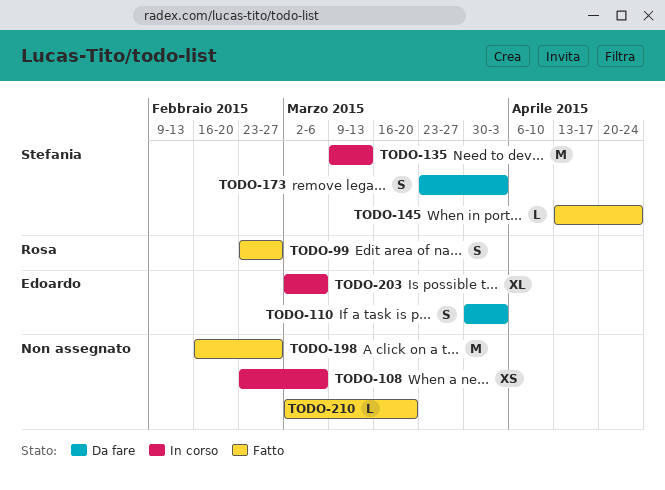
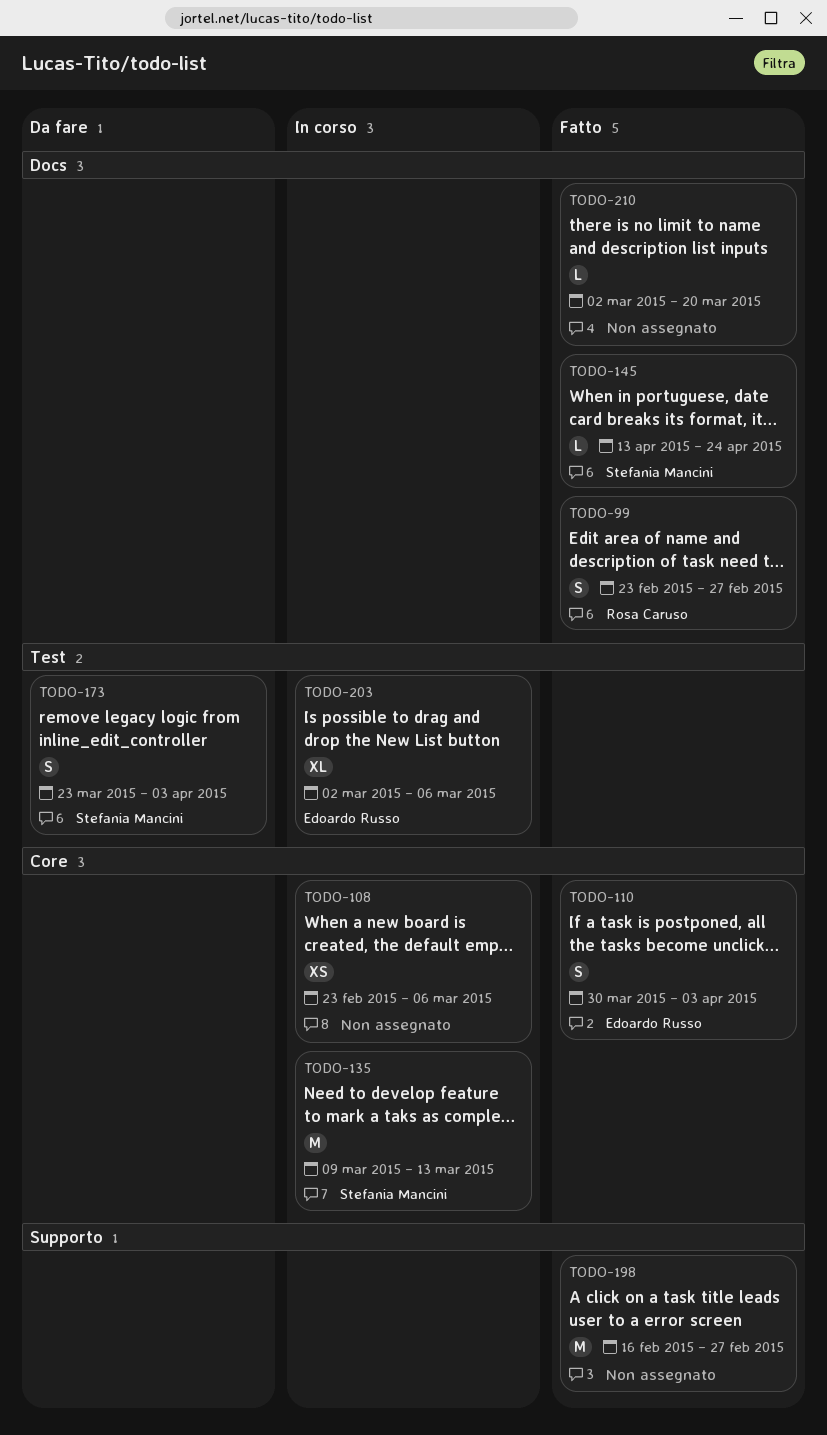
TODO-110, status: Da fare -> Fatto

